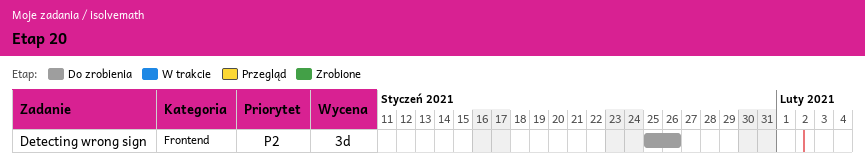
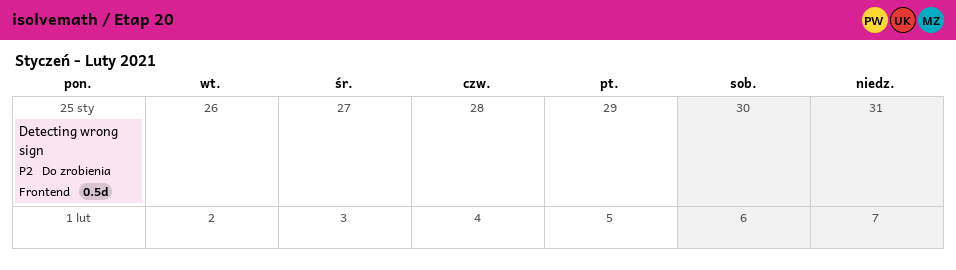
Detecting wrong sign, estimate: 3d -> 0.5d
Detecting wrong sign, due: Jan 26 -> Jan 25

